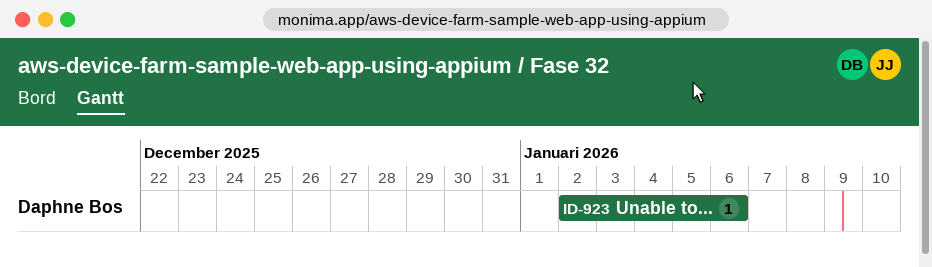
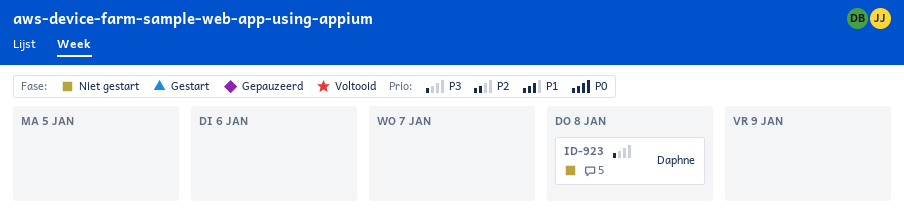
ID-923, due: Jan 6 -> Jan 8

